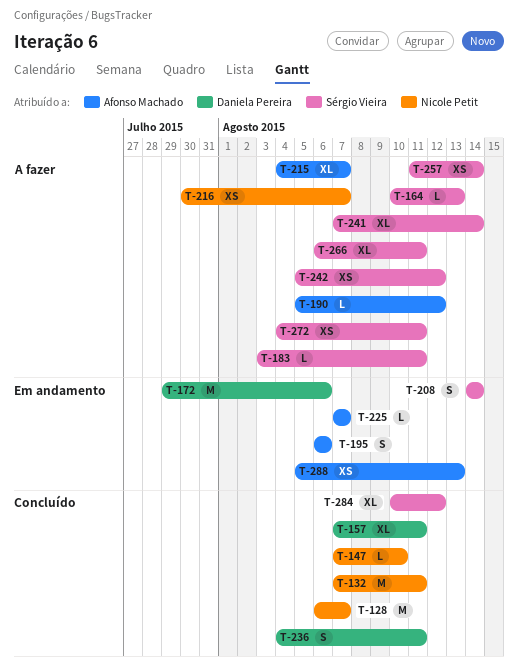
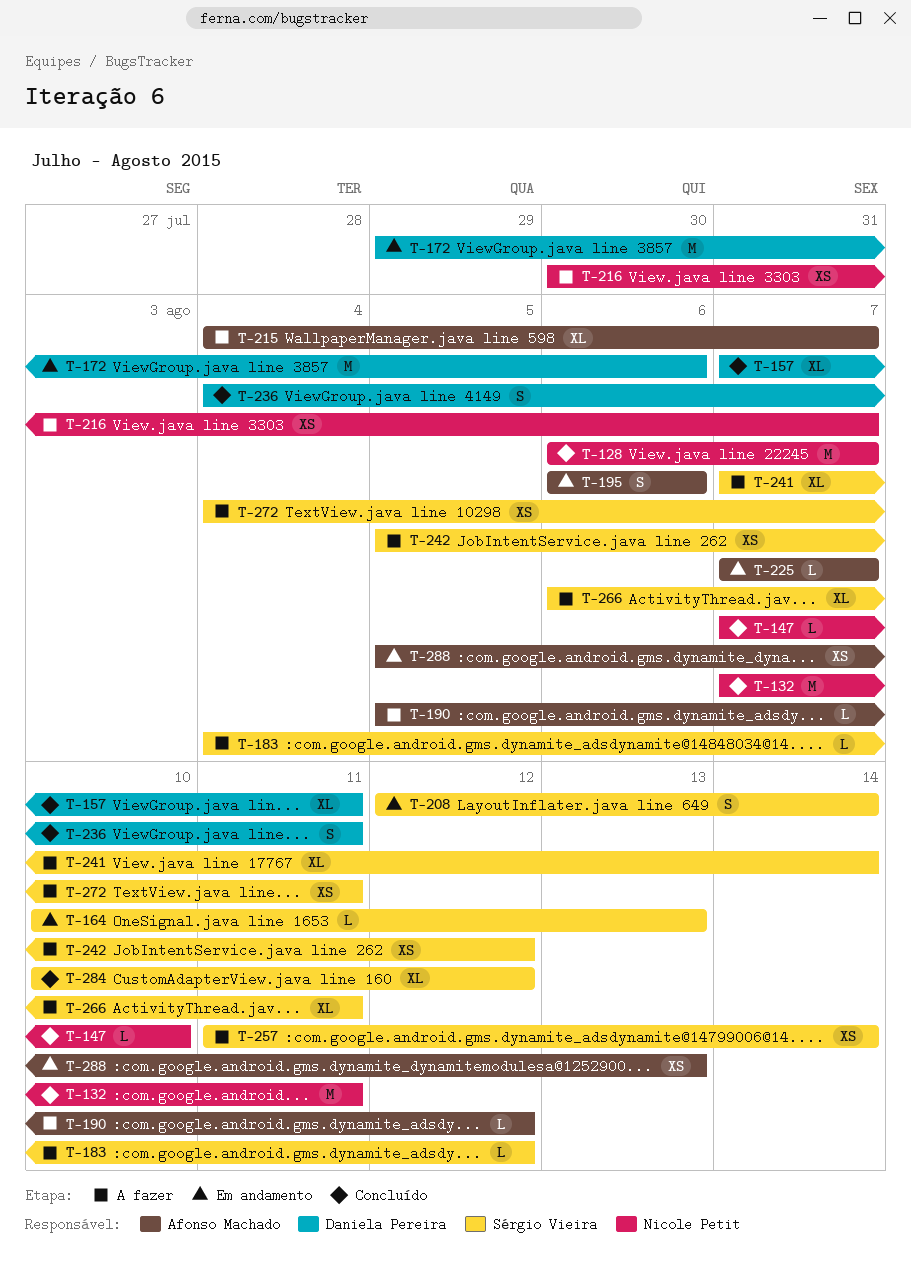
T-164, status: A fazer -> Em andamento
T-183, start: Aug 3 -> Aug 4
T-183, due: Aug 11 -> Aug 12
T-208, start: Aug 14 -> Aug 12

